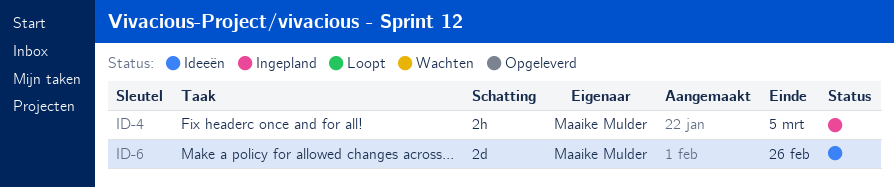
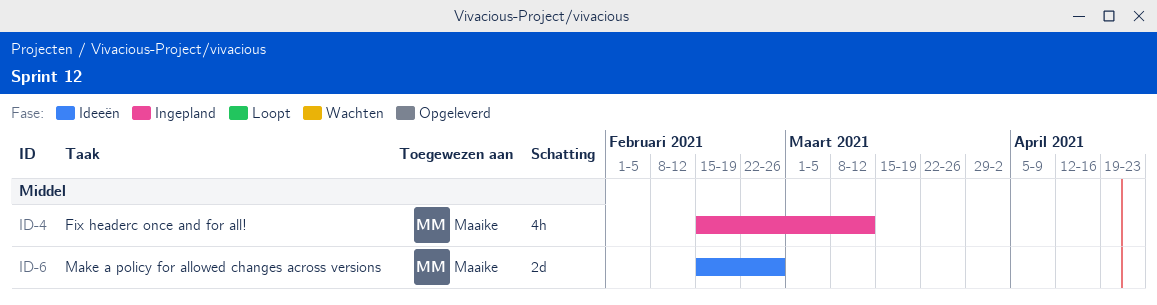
ID-4, estimate: 2h -> 4h
ID-4, due: Mar 5 -> Mar 12

